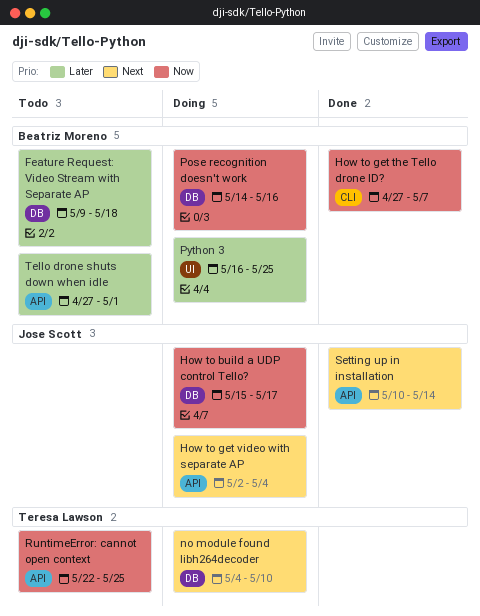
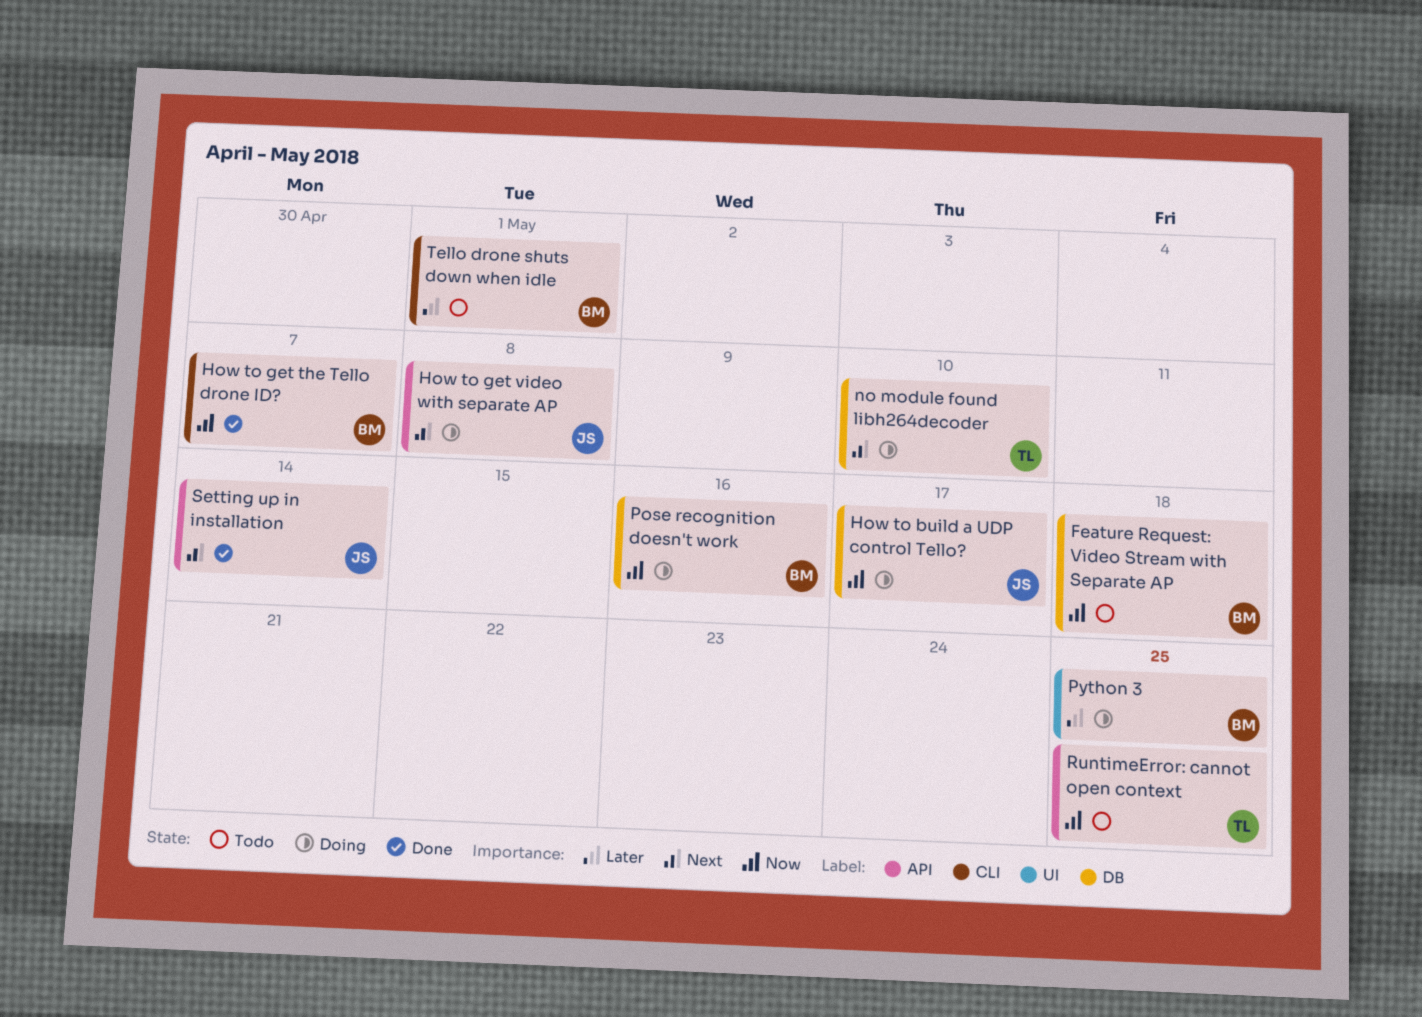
Feature Request: Video Stream with Separate AP, priority: Later -> Now
How to get video with separate AP, due: May 4 -> May 8
Tello drone shuts down when idle, label: API -> CLI

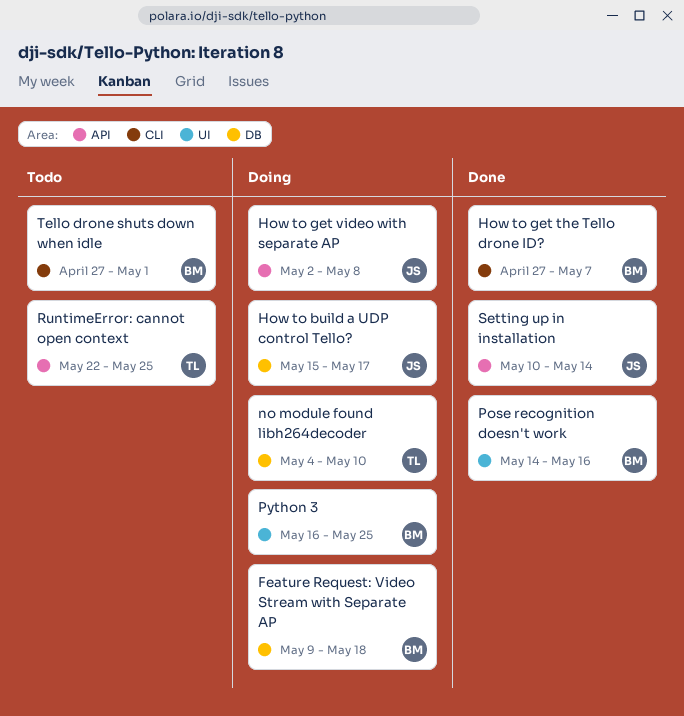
Feature Request: Video Stream with Separate AP, status: Todo -> Doing
Pose recognition doesn't work, status: Doing -> Done
Pose recognition doesn't work, label: DB -> UI

